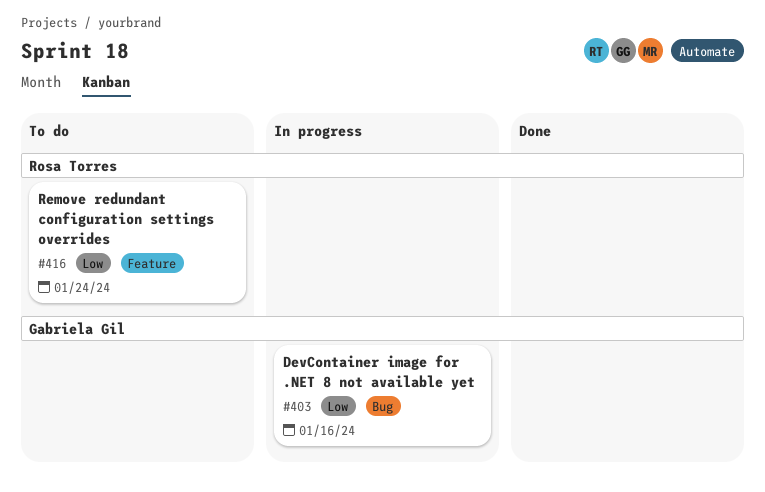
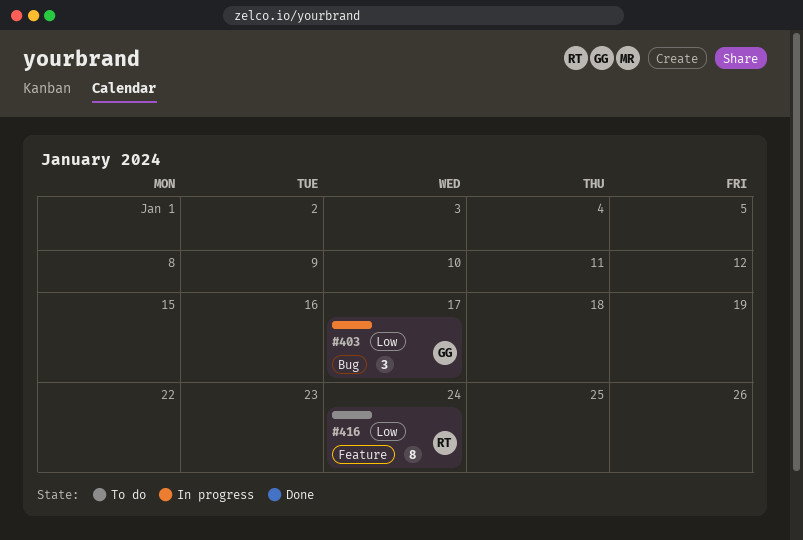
#403, due: Jan 16 -> Jan 17

